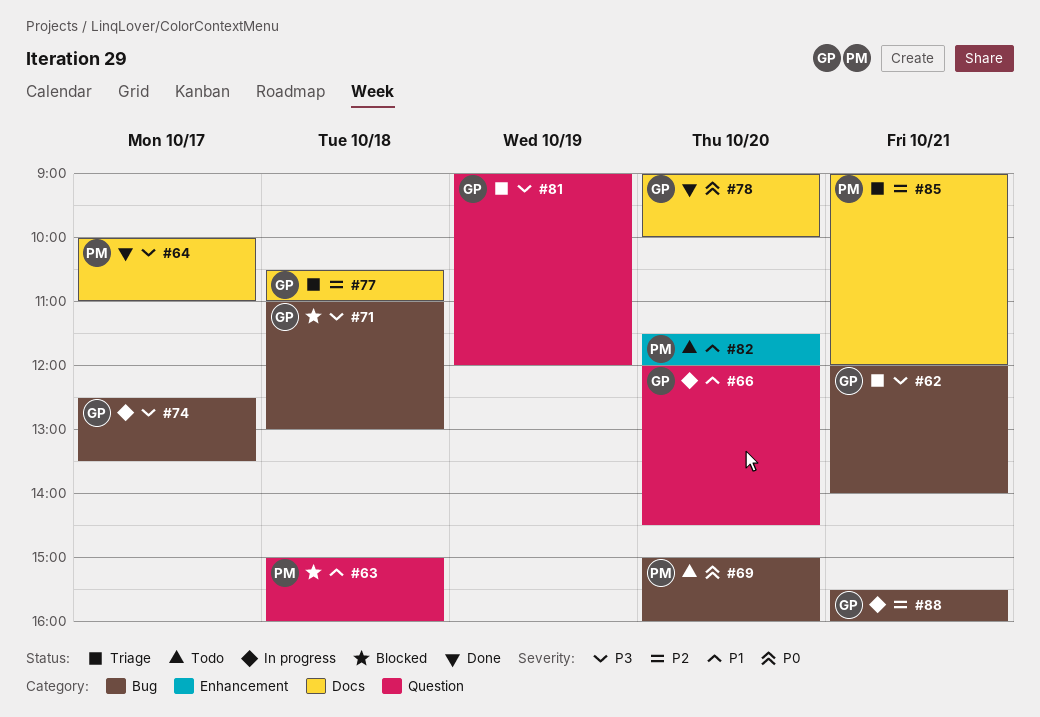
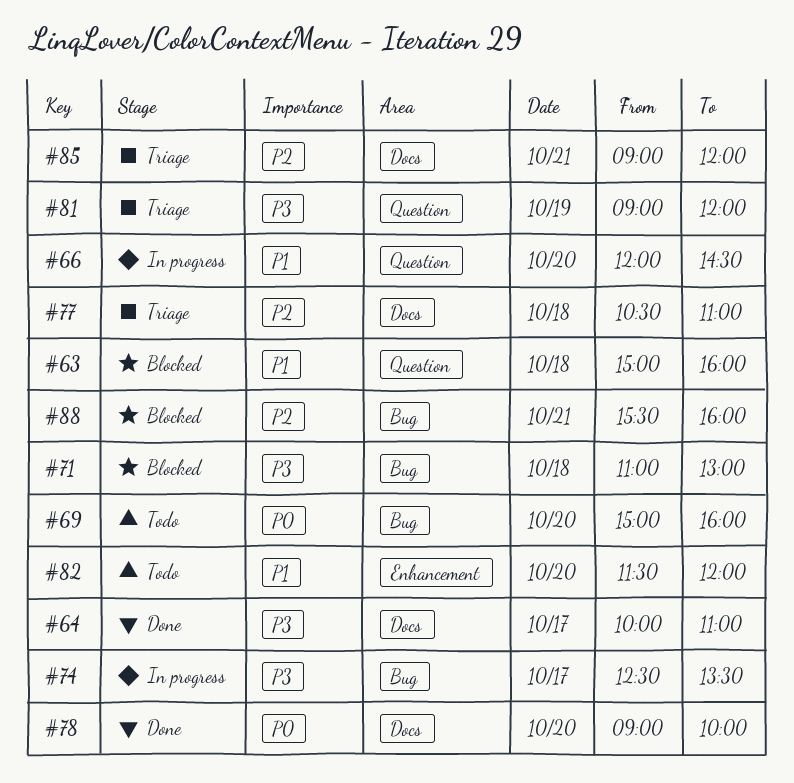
#62: present -> none
#88, status: In progress -> Blocked

